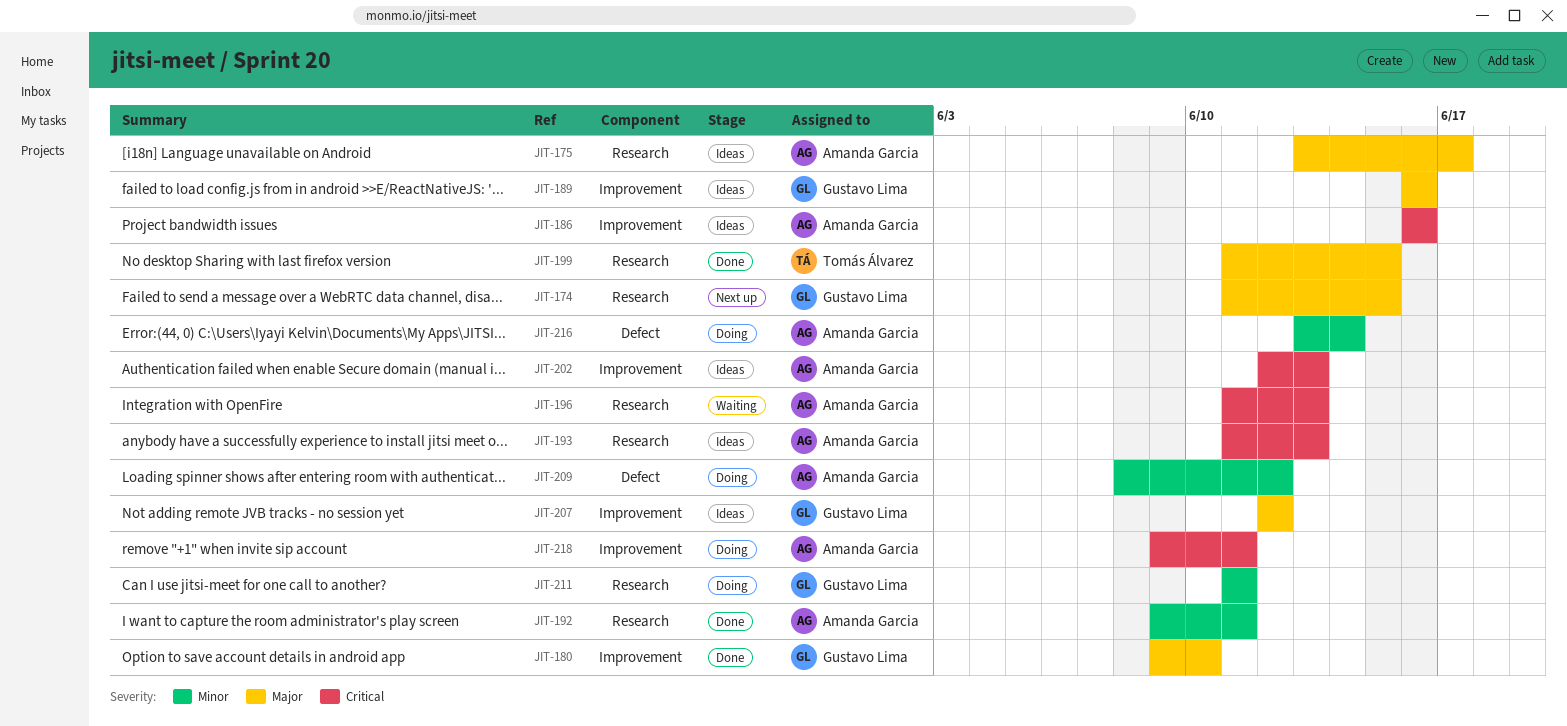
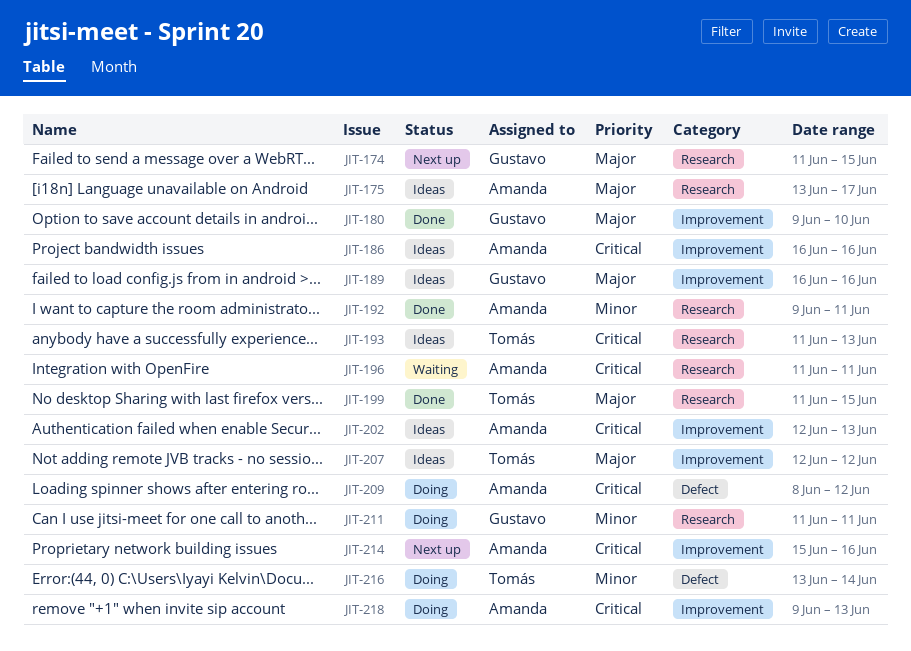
JIT-193, owner: Amanda Garcia -> Tomás Álvarez
JIT-196, due: Jun 13 -> Jun 11
JIT-207, owner: Gustavo Lima -> Tomás Álvarez
JIT-209, priority: Minor -> Critical
JIT-214: none -> present
JIT-216, owner: Amanda Garcia -> Tomás Álvarez
JIT-218, due: Jun 11 -> Jun 13

